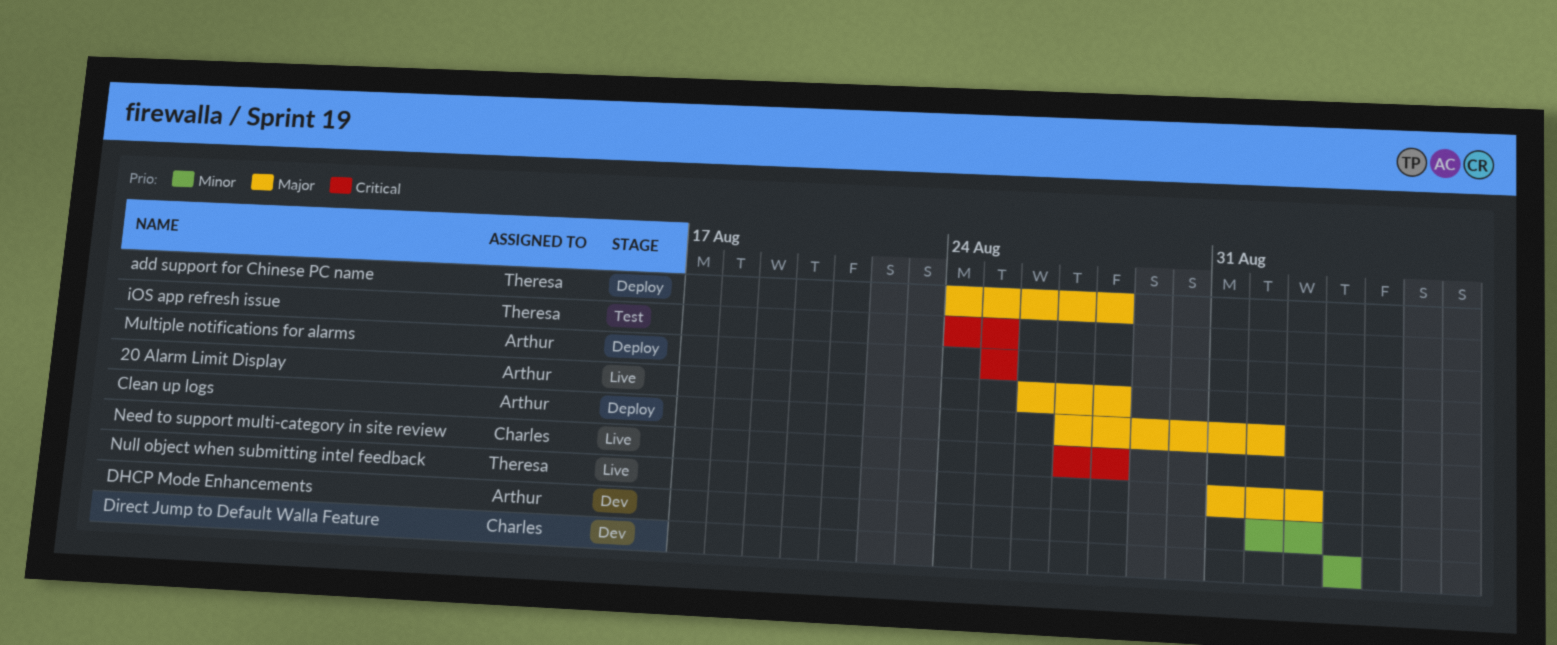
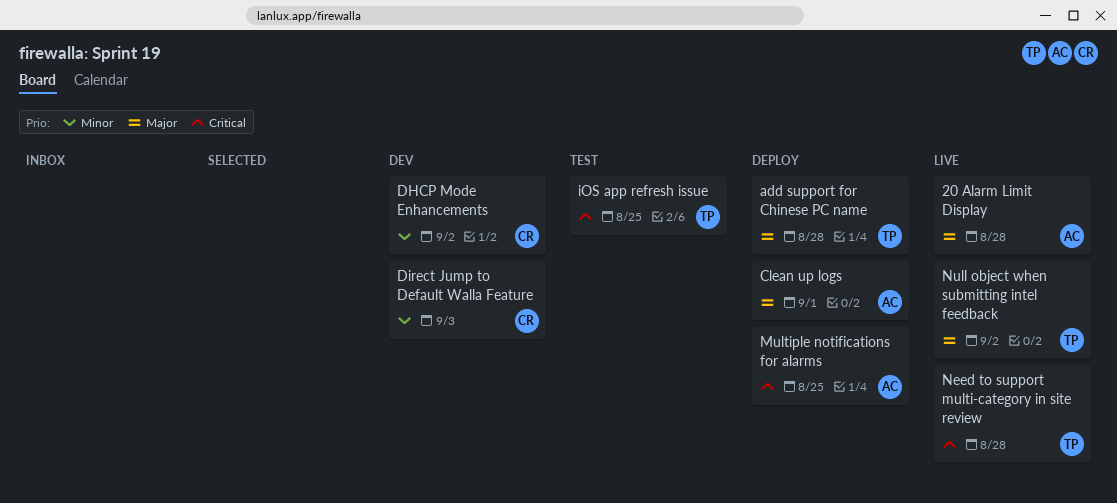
DHCP Mode Enhancements, owner: Arthur -> Charles
Need to support multi-category in site review, owner: Charles -> Theresa

